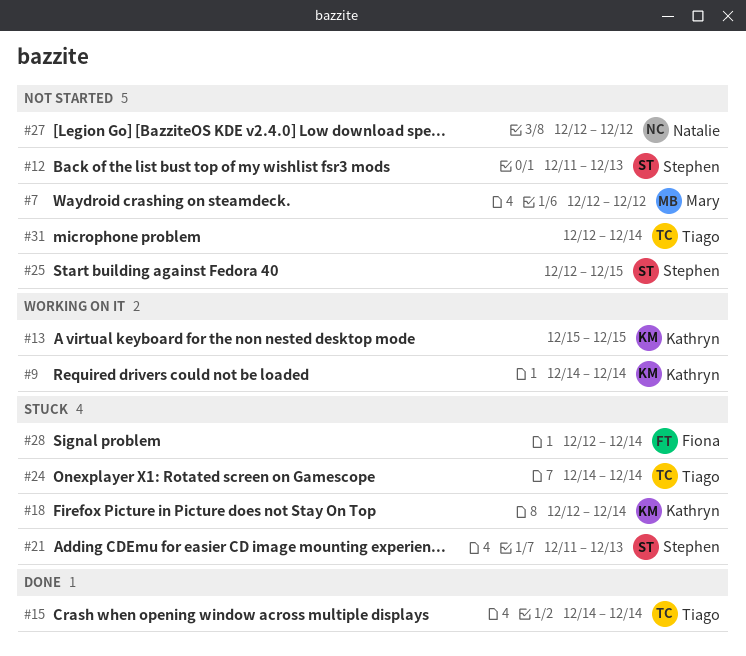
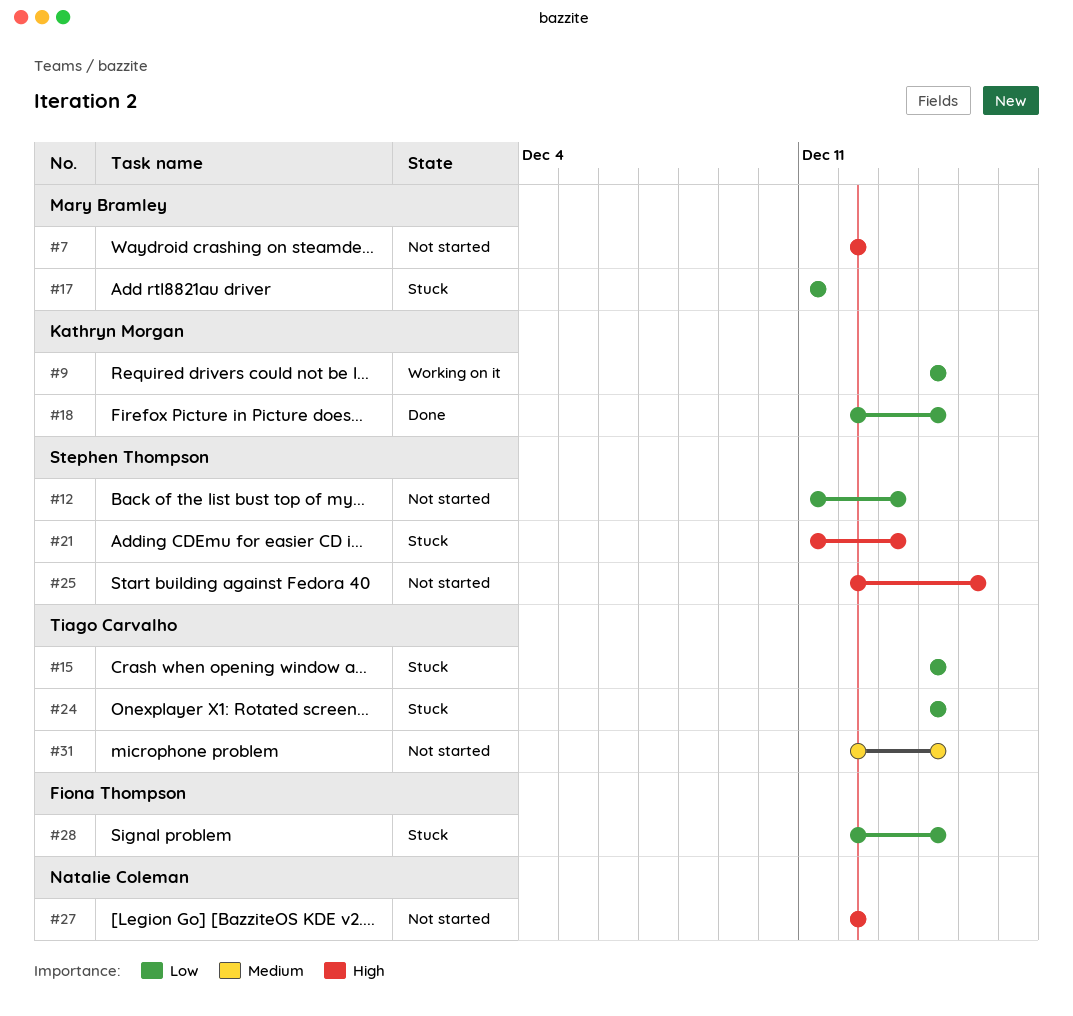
#13: present -> none
#15, status: Done -> Stuck
#17: none -> present
#18, status: Stuck -> Done

